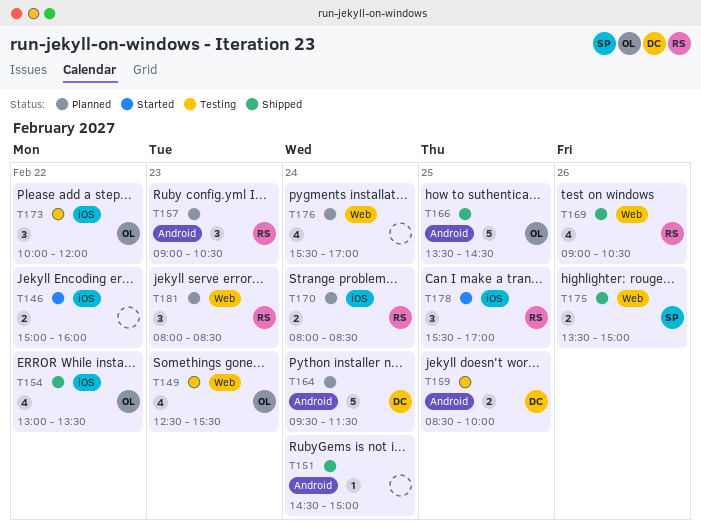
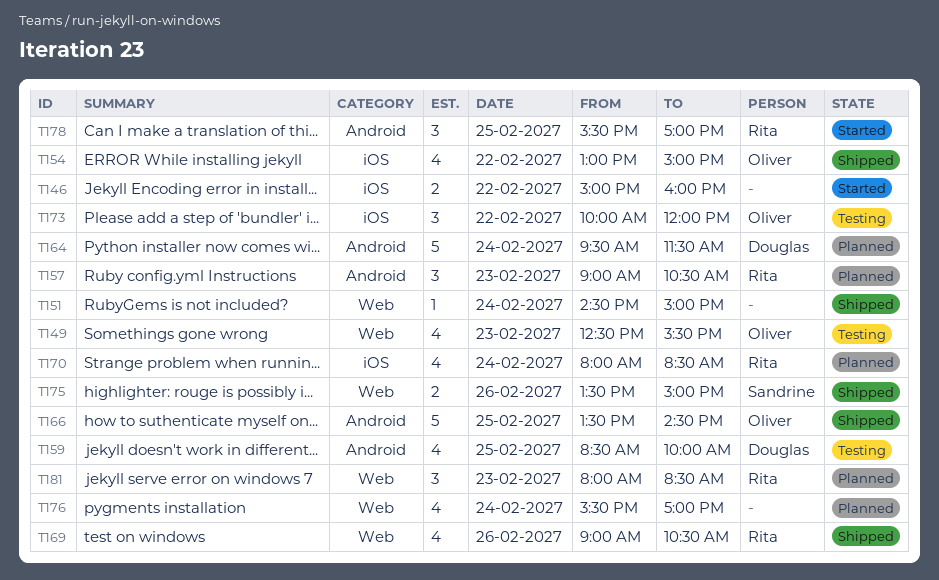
T151, label: Android -> Web
T154, ends: 13:30 -> 15:00
T159, estimate: 2 -> 4
T170, estimate: 2 -> 4
T178, label: iOS -> Android

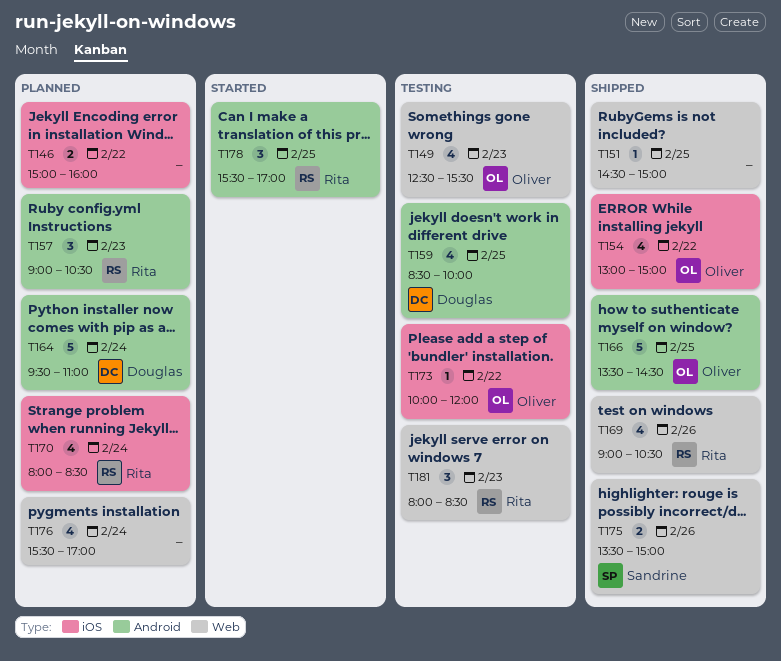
T146, status: Started -> Planned
T151, day: Feb 24 -> Feb 25
T164, ends: 11:30 -> 11:00
T173, estimate: 3 -> 1
T181, status: Planned -> Testing

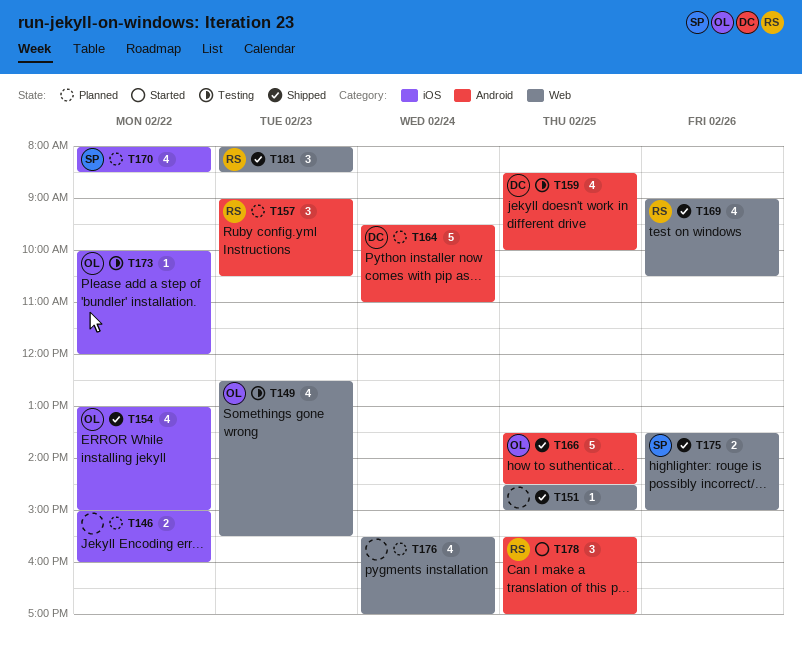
T170, owner: Rita -> Sandrine
T170, day: Feb 24 -> Feb 22
T181, status: Testing -> Shipped

